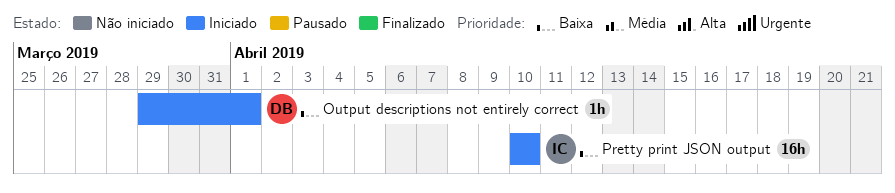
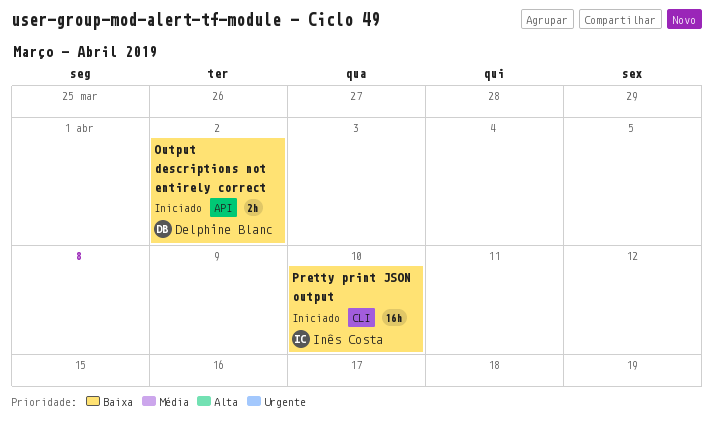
Output descriptions not entirely correct, estimate: 1h -> 2h
Output descriptions not entirely correct, due: Apr 1 -> Apr 2

